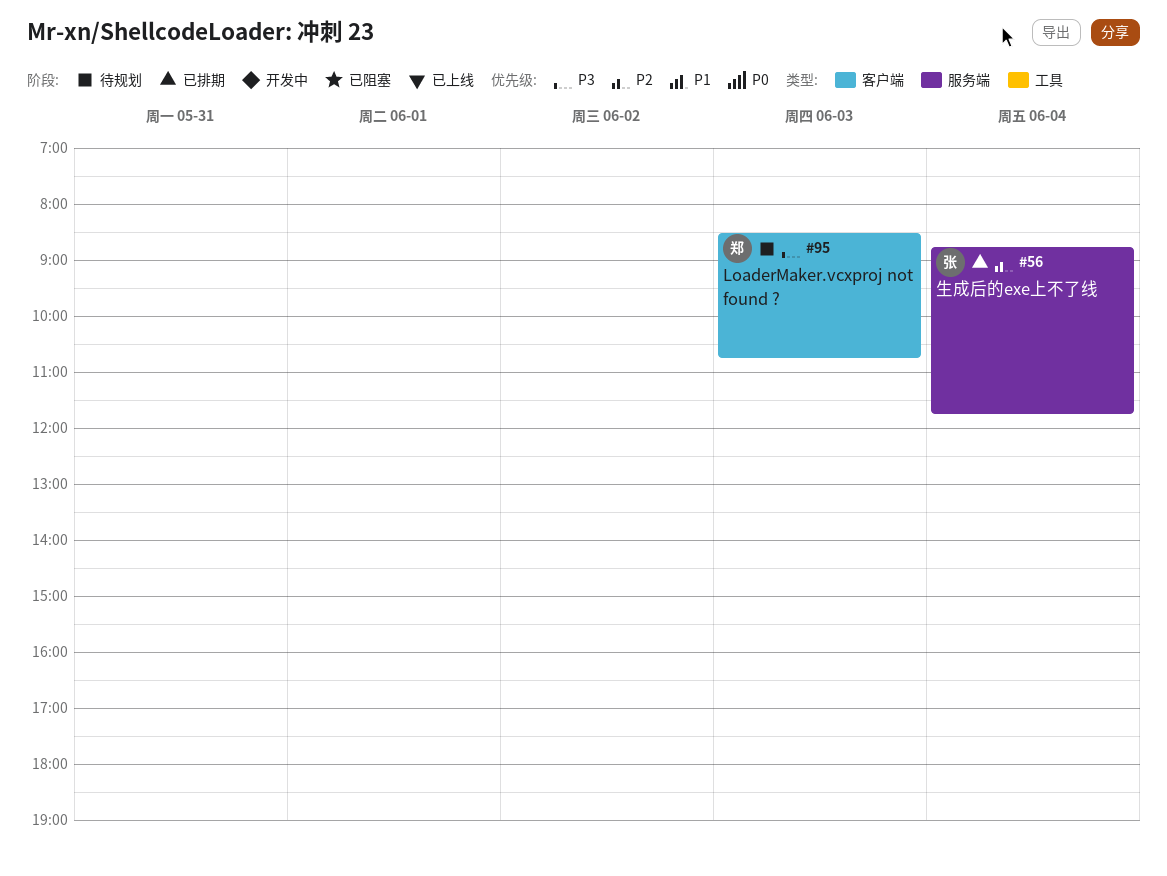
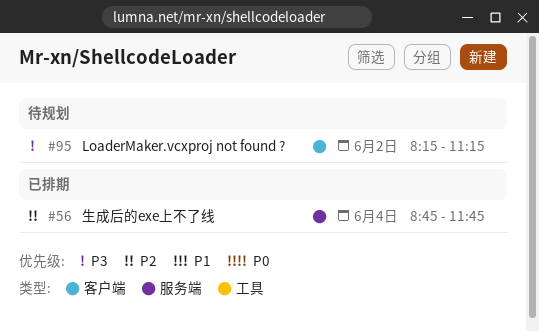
#95, day: Jun 3 -> Jun 2
#95, begins: 08:30 -> 08:15
#95, ends: 10:45 -> 11:15

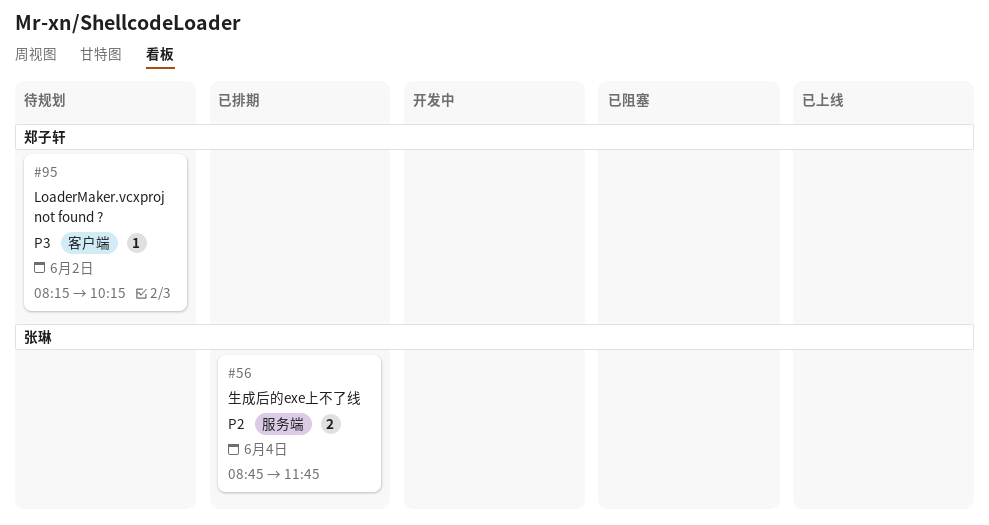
#95, ends: 11:15 -> 10:15

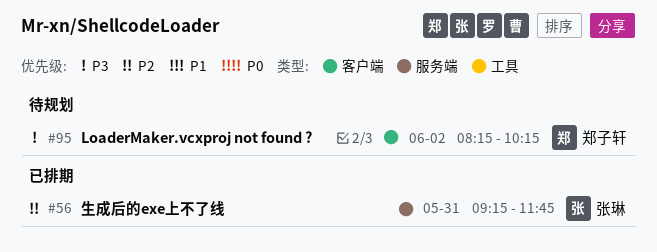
#56, day: Jun 4 -> May 31
#56, begins: 08:45 -> 09:15

